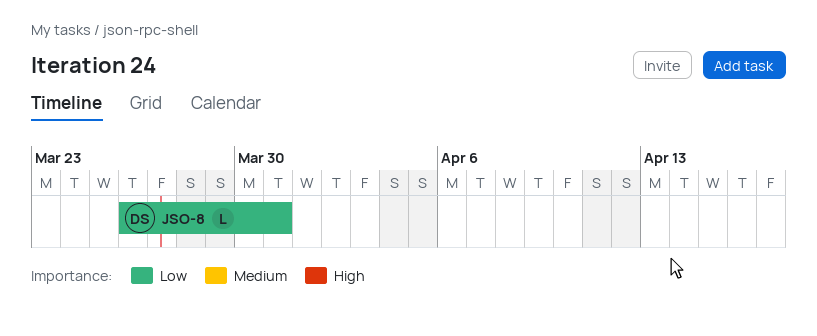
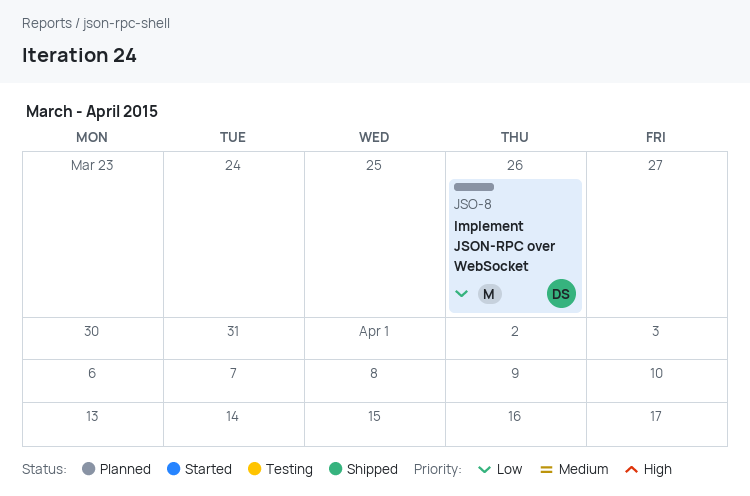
JSO-8, estimate: L -> M
JSO-8, due: Mar 31 -> Mar 26

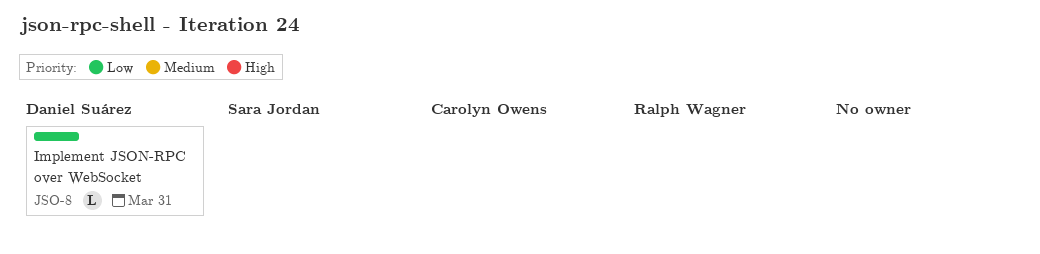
JSO-8, estimate: M -> L
JSO-8, due: Mar 26 -> Mar 31

